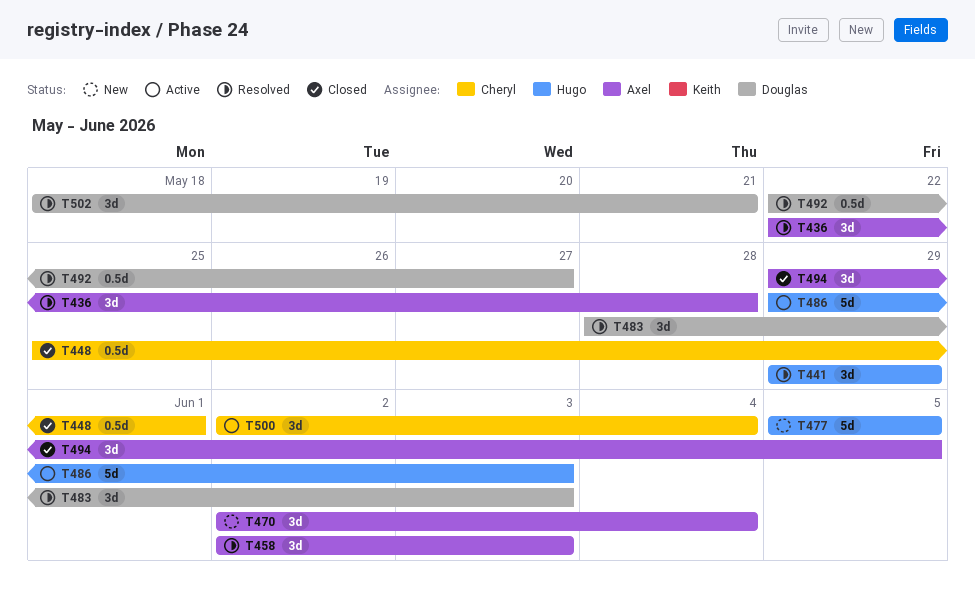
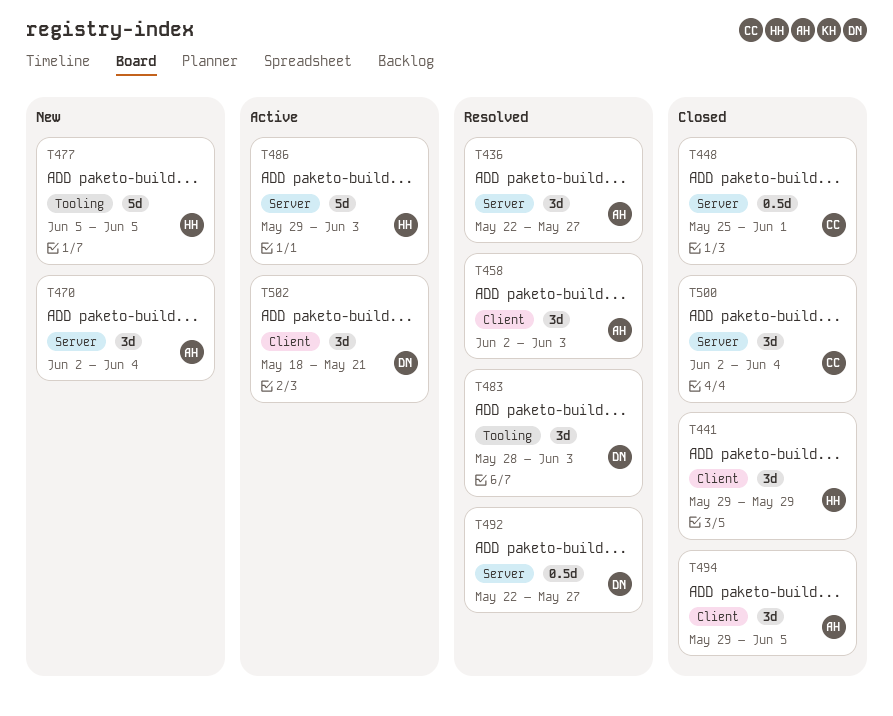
T436, due: May 28 -> May 27
T441, status: Resolved -> Closed
T500, status: Active -> Closed
T502, status: Resolved -> Active

